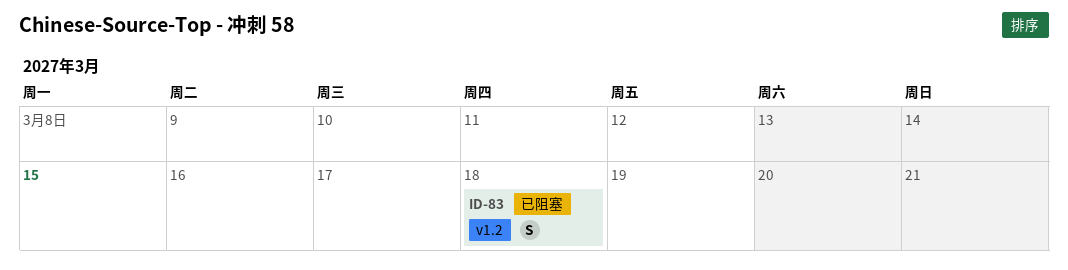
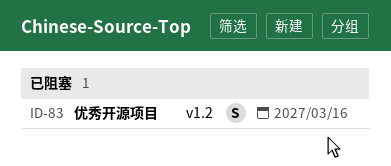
ID-83, due: Mar 18 -> Mar 16

